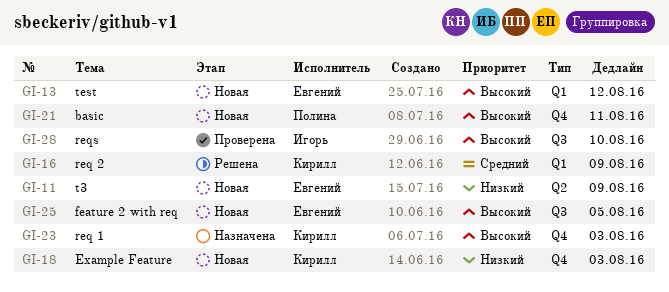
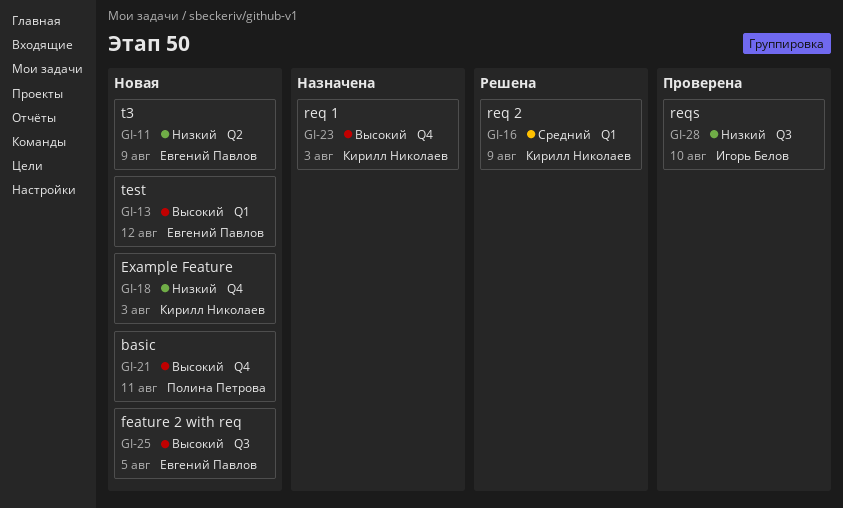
GI-28, priority: Высокий -> Низкий

